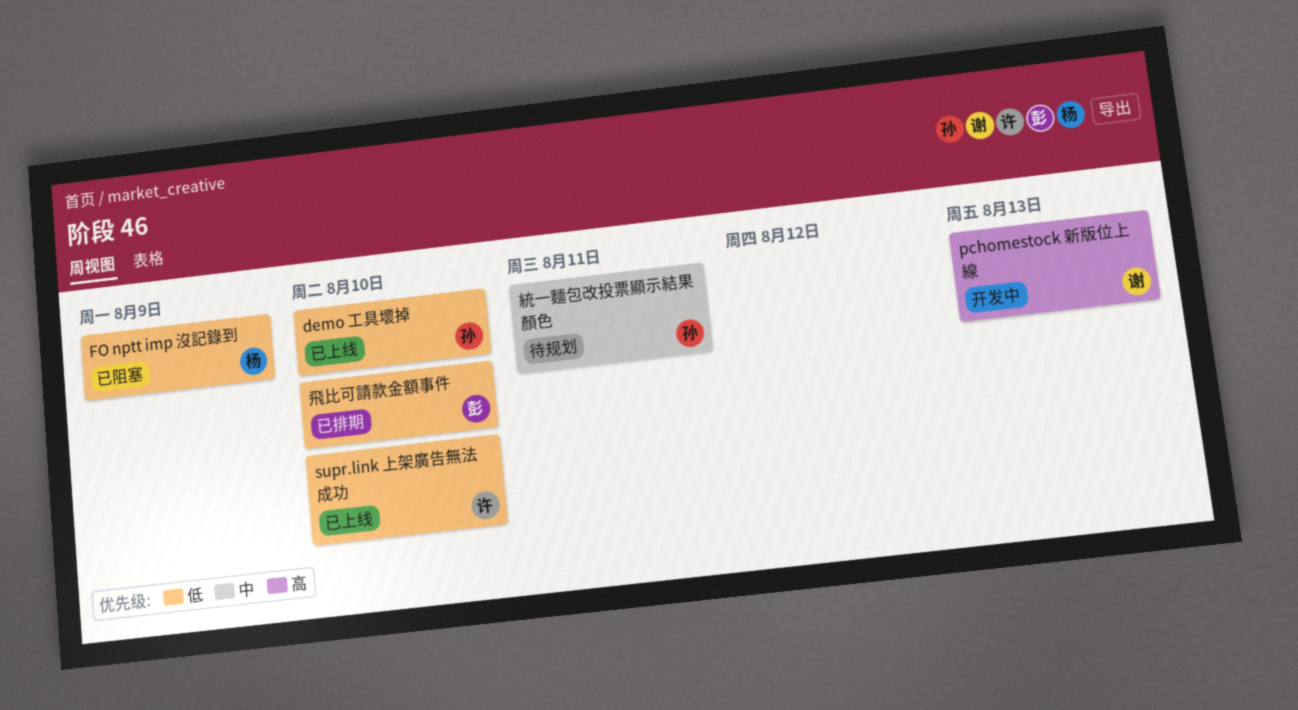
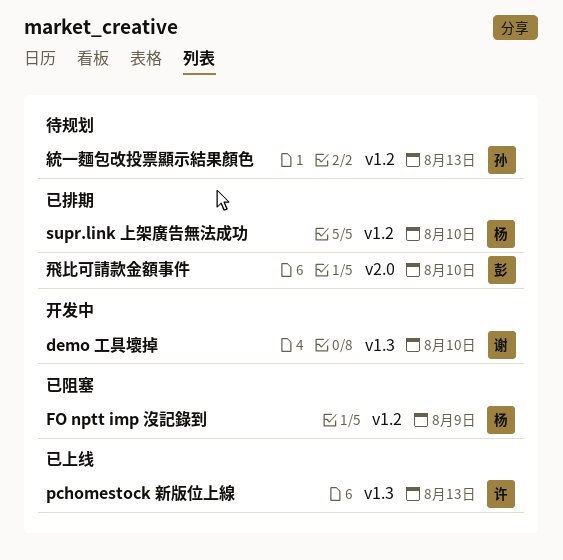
demo 工具壞掉, status: 已上线 -> 开发中
demo 工具壞掉, owner: 孙 -> 谢
pchomestock 新版位上線, status: 开发中 -> 已上线
pchomestock 新版位上線, owner: 谢 -> 许
supr.link 上架廣告無法成功, status: 已上线 -> 已排期
supr.link 上架廣告無法成功, owner: 许 -> 杨
統一麵包改投票顯示結果顏色, due: Aug 11 -> Aug 13

